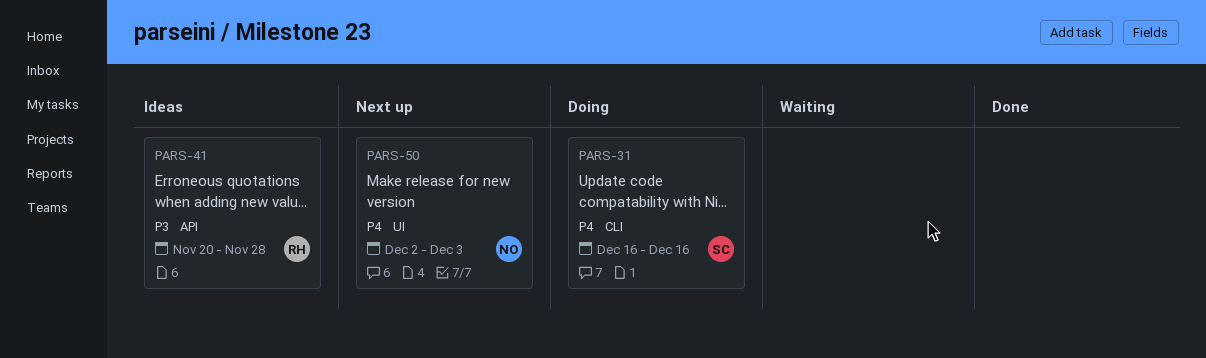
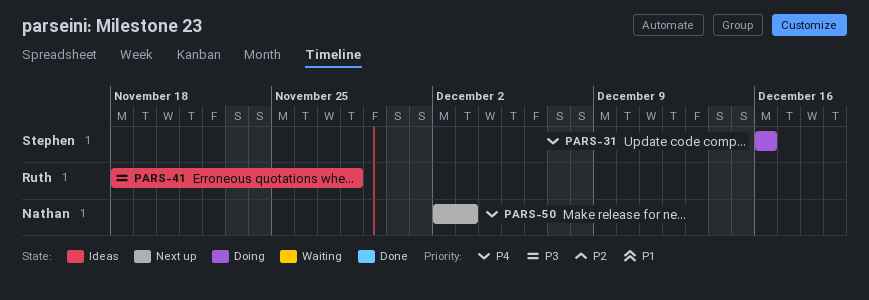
PARS-41, start: Nov 20 -> Nov 18

